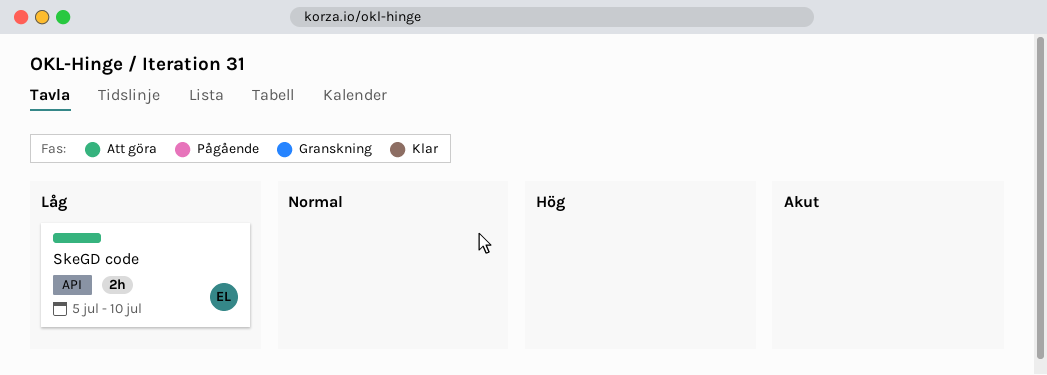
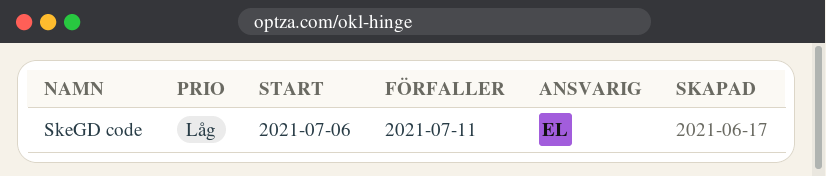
SkeGD code, start: Jul 5 -> Jul 6
SkeGD code, due: Jul 10 -> Jul 11

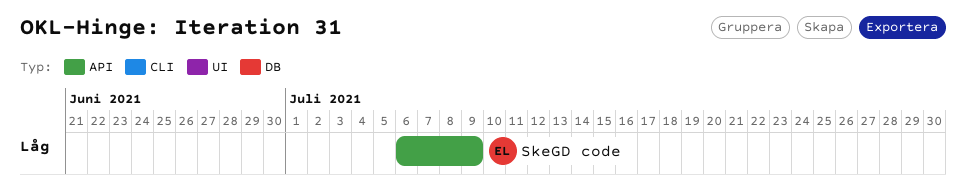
SkeGD code, due: Jul 11 -> Jul 9

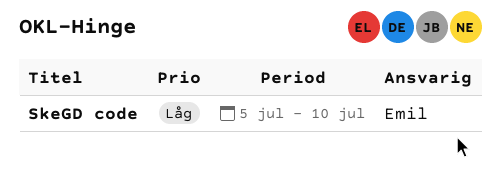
SkeGD code, start: Jul 6 -> Jul 5
SkeGD code, due: Jul 9 -> Jul 10

